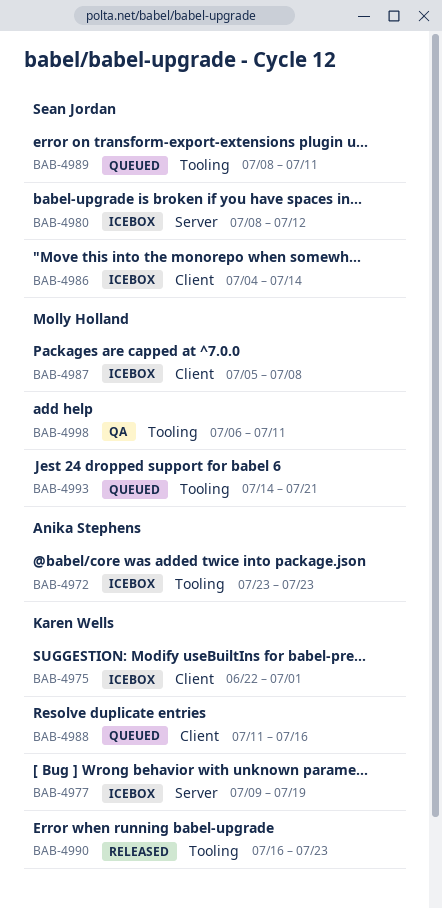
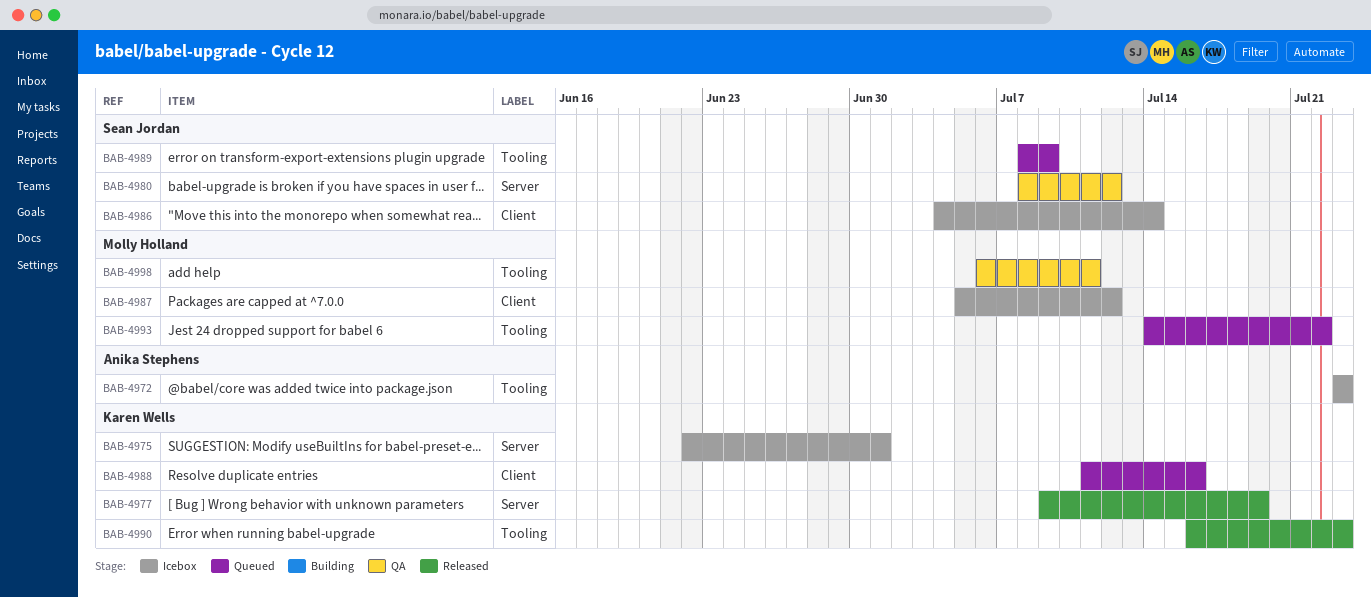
BAB-4975, label: Client -> Server
BAB-4977, status: Icebox -> Released
BAB-4980, status: Icebox -> QA
BAB-4987, due: Jul 8 -> Jul 12
BAB-4989, due: Jul 11 -> Jul 9
BAB-4993, due: Jul 21 -> Jul 22

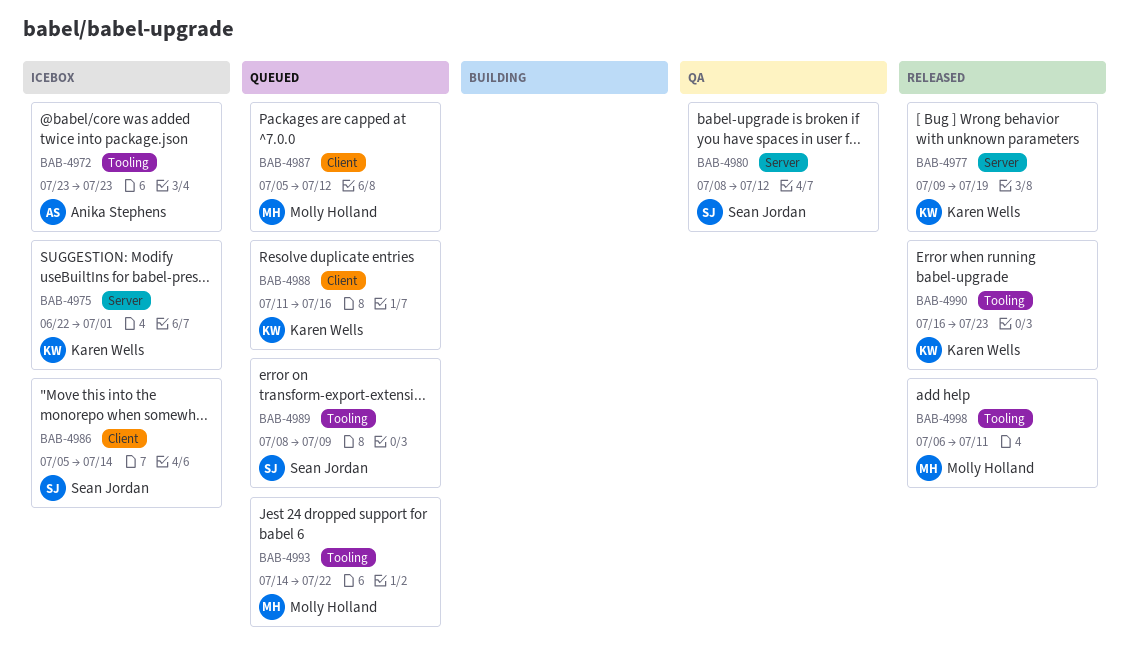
BAB-4986, start: Jul 4 -> Jul 5
BAB-4987, status: Icebox -> Queued
BAB-4998, status: QA -> Released

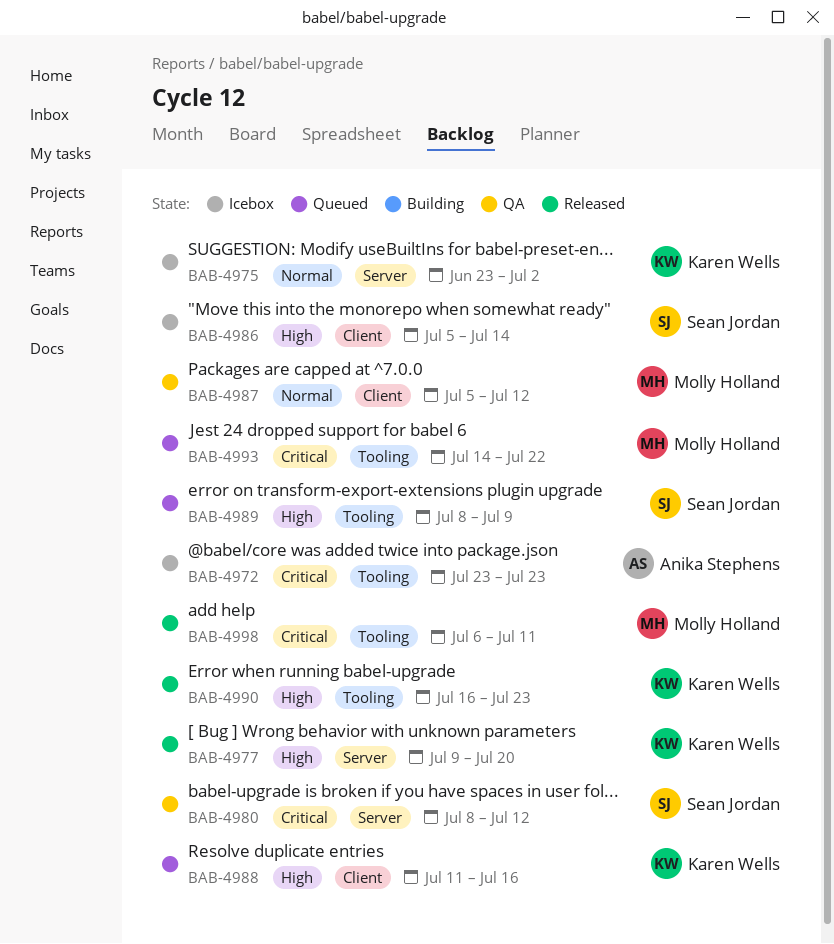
BAB-4975, start: Jun 22 -> Jun 23
BAB-4975, due: Jul 1 -> Jul 2
BAB-4977, due: Jul 19 -> Jul 20
BAB-4987, status: Queued -> QA

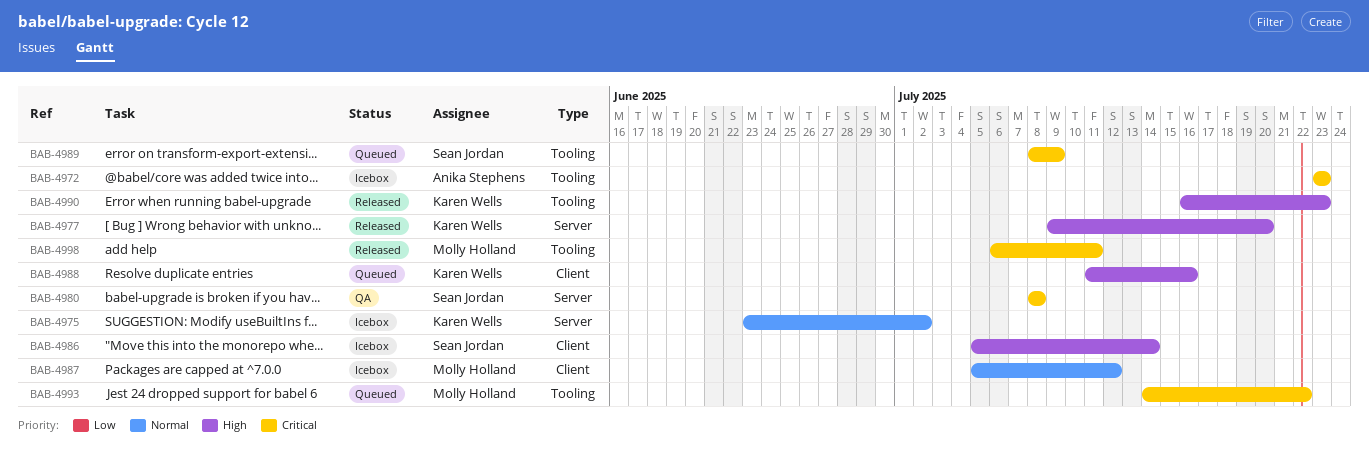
BAB-4980, due: Jul 12 -> Jul 8
BAB-4987, status: QA -> Icebox
BAB-4989, priority: High -> Critical

